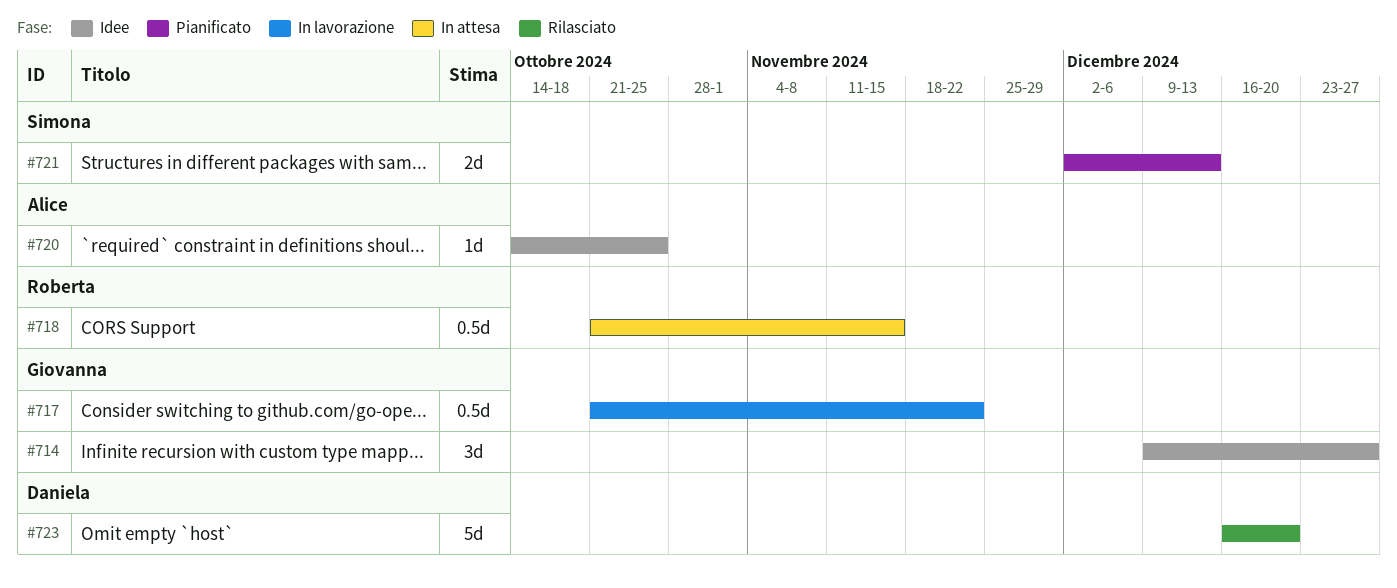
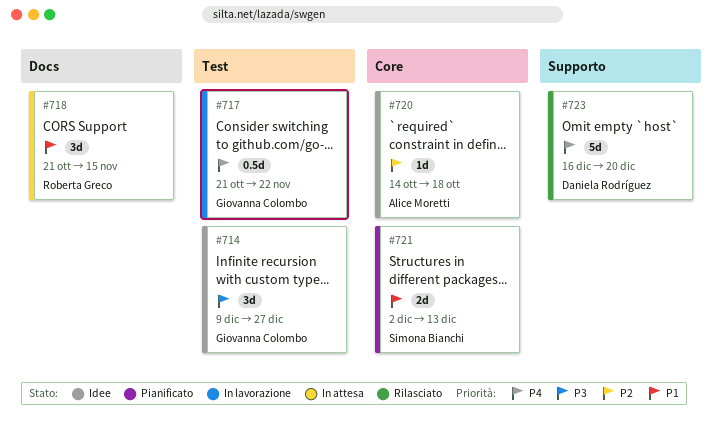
#718, estimate: 0.5d -> 3d
#720, due: Oct 25 -> Oct 18

